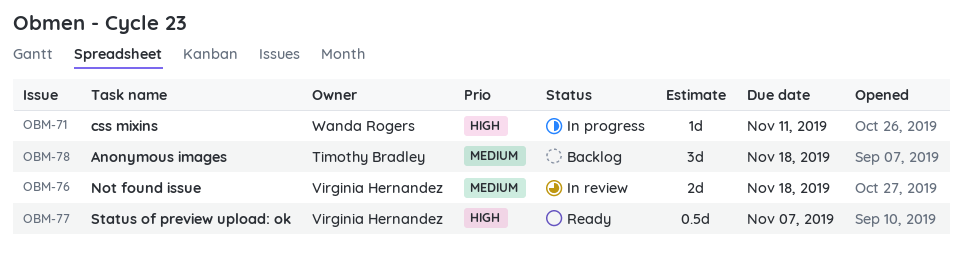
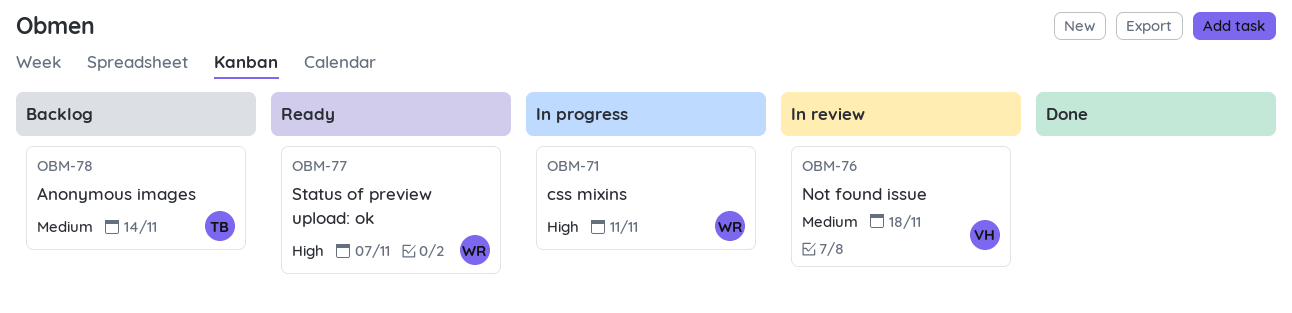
OBM-77, owner: Virginia Hernandez -> Wanda Rogers
OBM-78, due: Nov 18 -> Nov 14

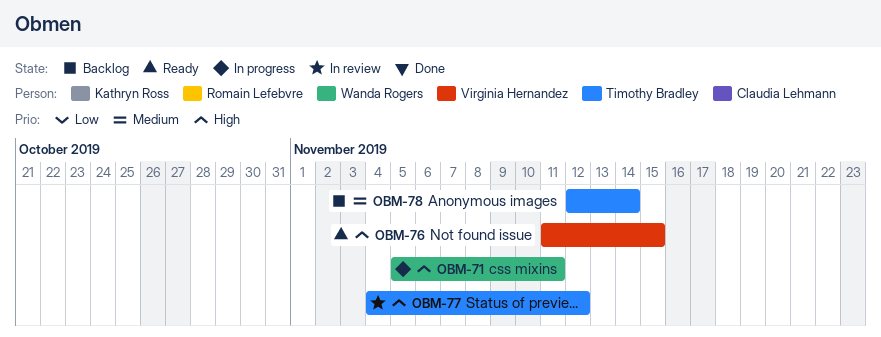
OBM-76, status: In review -> Ready
OBM-76, priority: Medium -> High
OBM-76, due: Nov 18 -> Nov 15
OBM-77, status: Ready -> In review
OBM-77, owner: Wanda Rogers -> Timothy Bradley
OBM-77, due: Nov 7 -> Nov 12

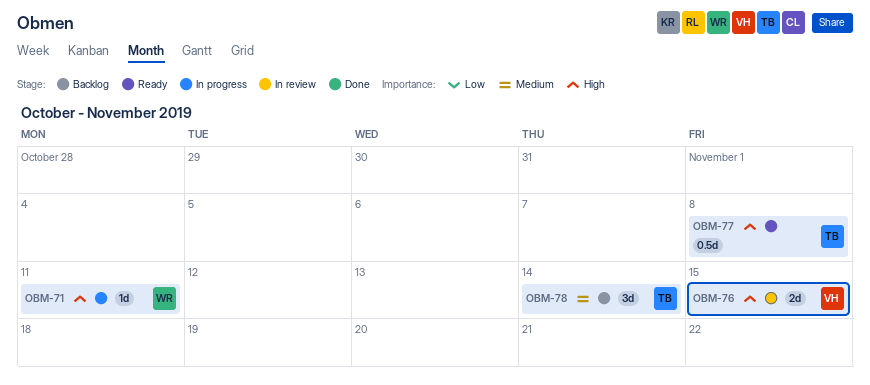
OBM-76, status: Ready -> In review
OBM-77, status: In review -> Ready
OBM-77, due: Nov 12 -> Nov 8

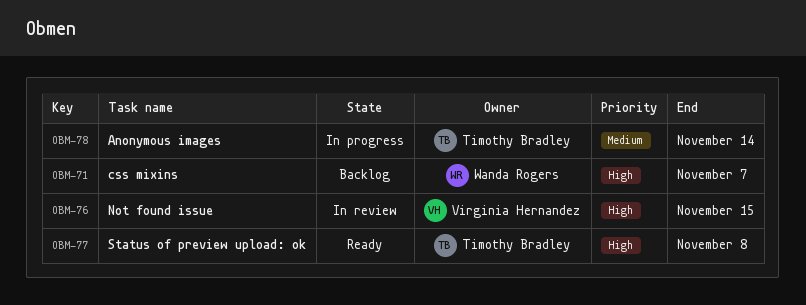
OBM-71, status: In progress -> Backlog
OBM-71, due: Nov 11 -> Nov 7
OBM-78, status: Backlog -> In progress

